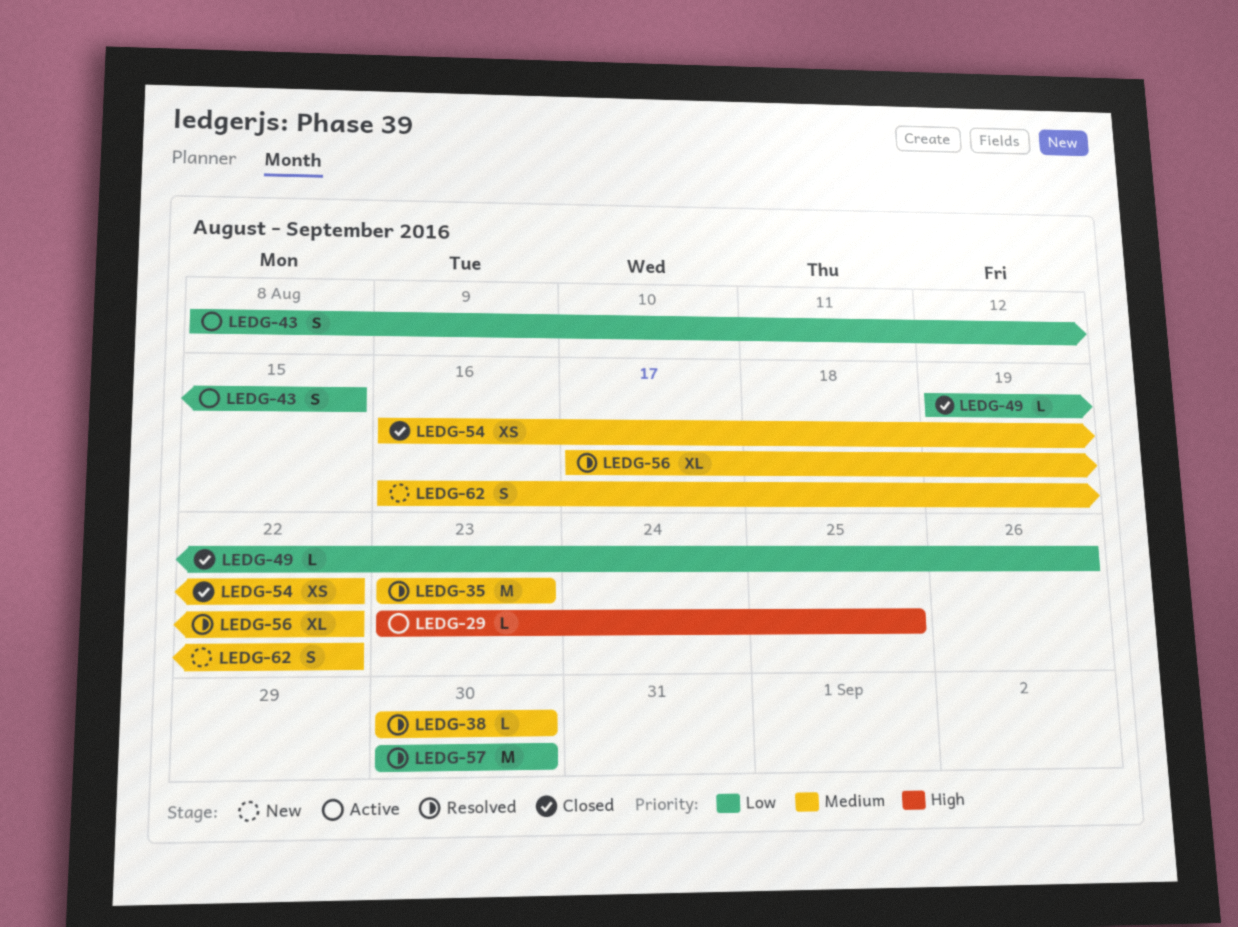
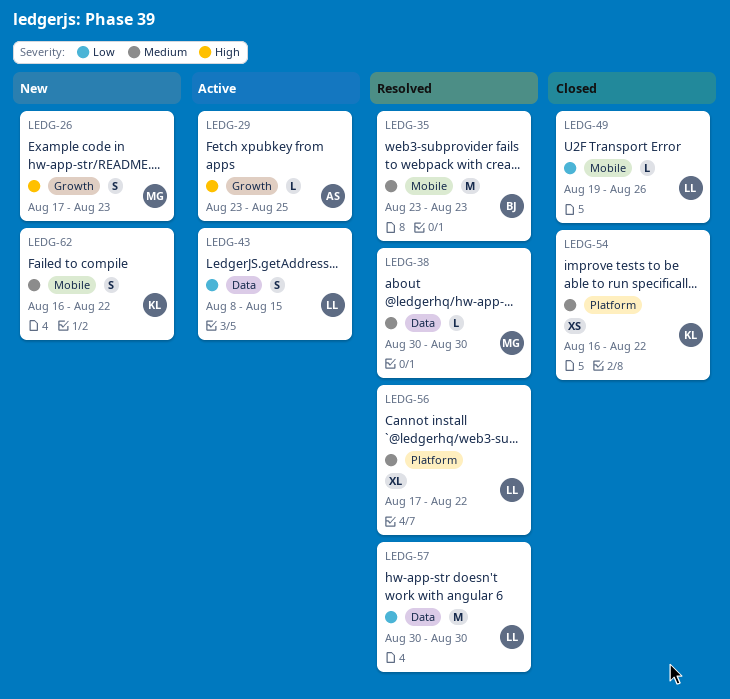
LEDG-26: none -> present

